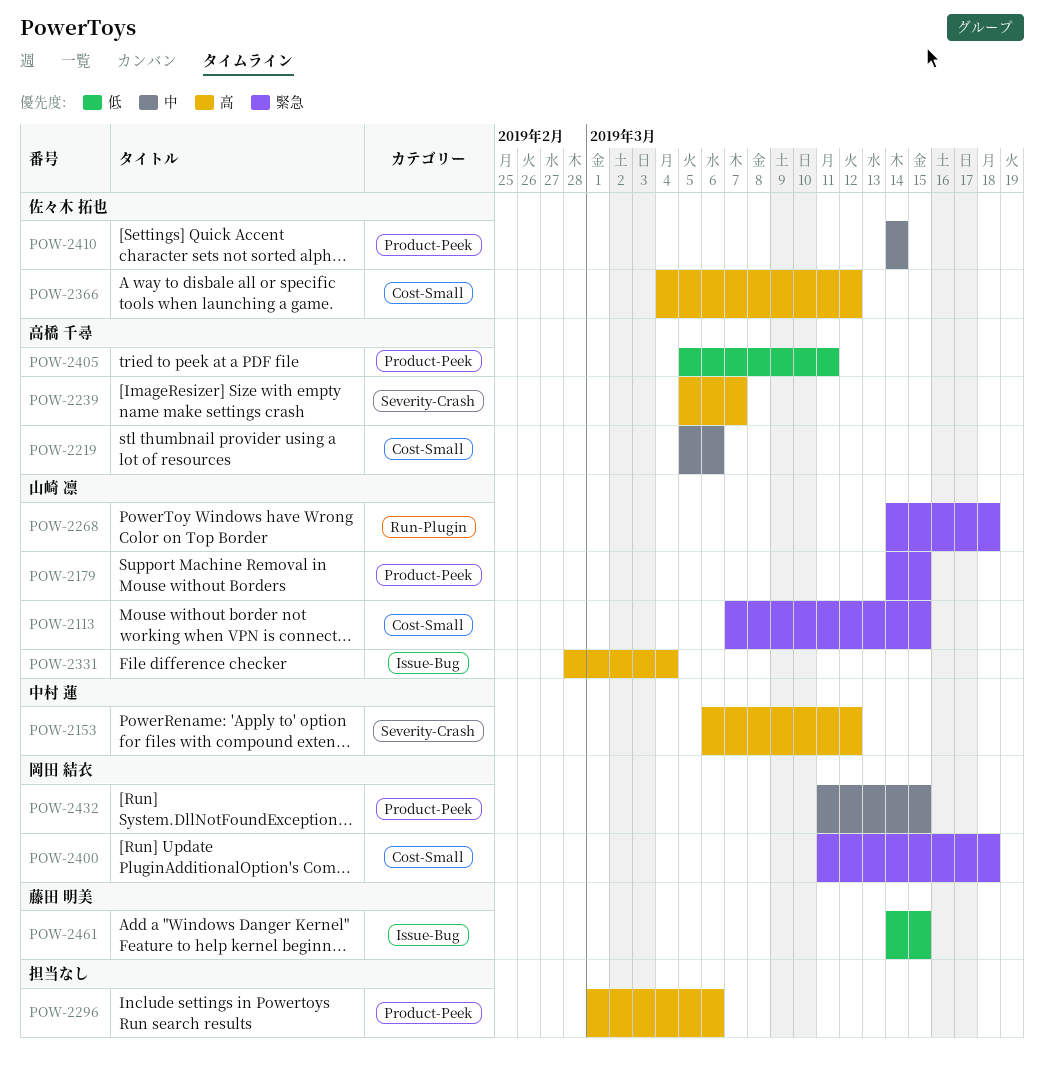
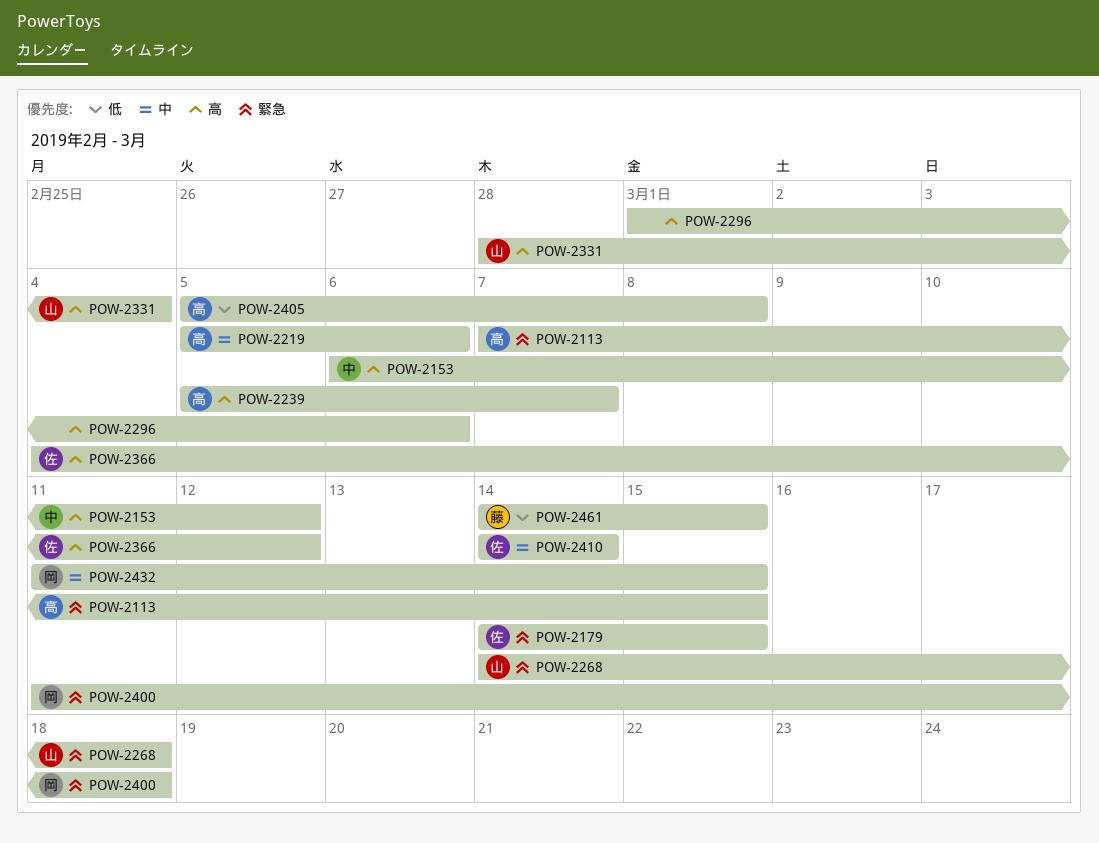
POW-2113, owner: 山崎 凛 -> 高橋 千尋
POW-2179, owner: 山崎 凛 -> 佐々木 拓也
POW-2405, due: Mar 11 -> Mar 8

